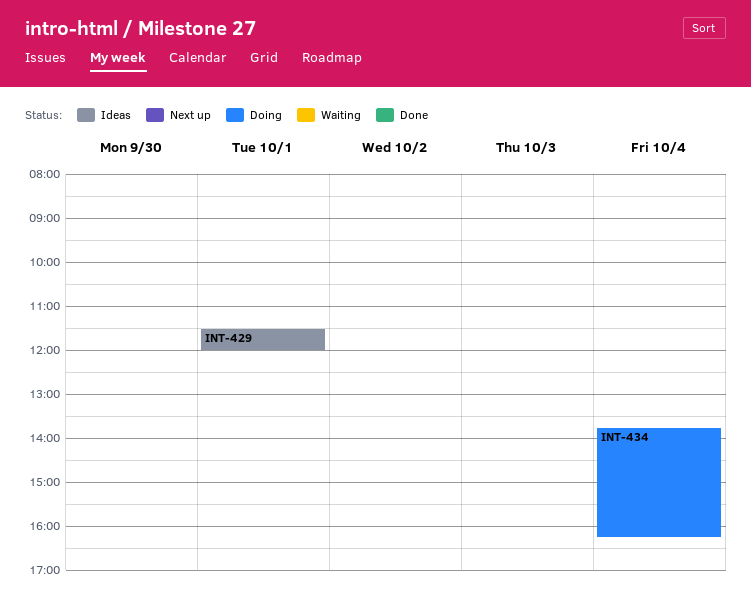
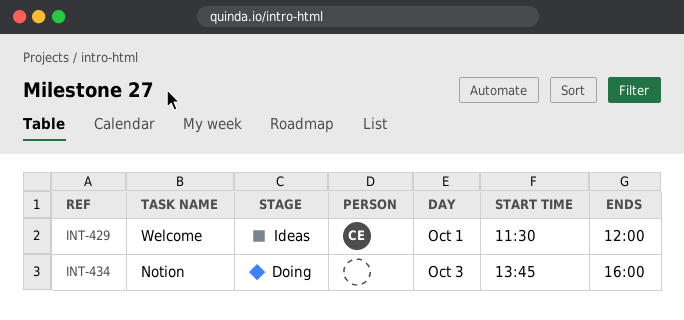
INT-434, day: Oct 4 -> Oct 3
INT-434, ends: 16:15 -> 16:00

